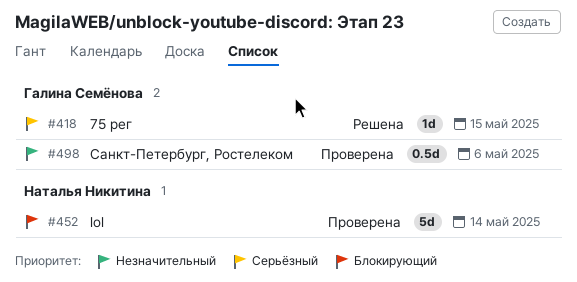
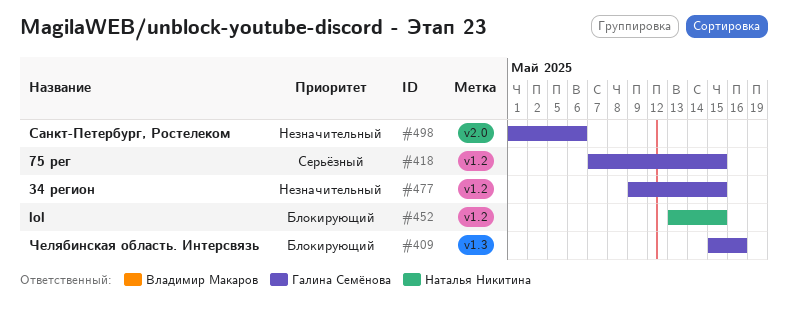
#409: none -> present
#452, due: May 14 -> May 15
#477: none -> present

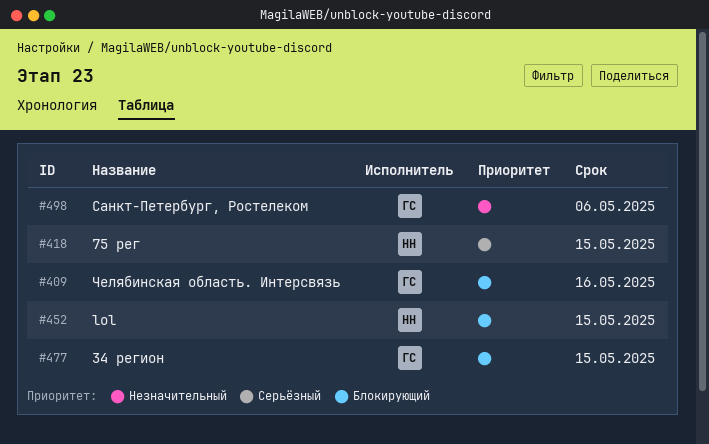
#418, owner: Галина Семёнова -> Наталья Никитина
#477, priority: Незначительный -> Блокирующий

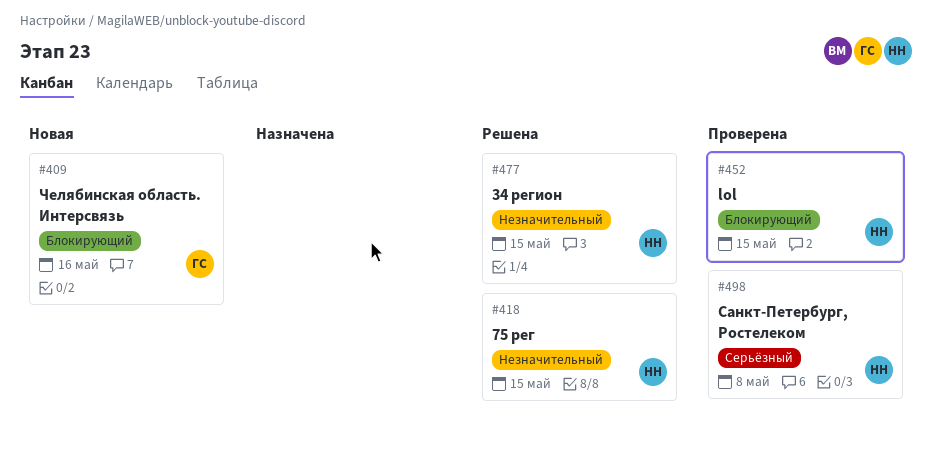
#418, priority: Серьёзный -> Незначительный
#477, owner: ГС -> НН
#477, priority: Блокирующий -> Незначительный
#498, owner: ГС -> НН
#498, priority: Незначительный -> Серьёзный
#498, due: May 6 -> May 8

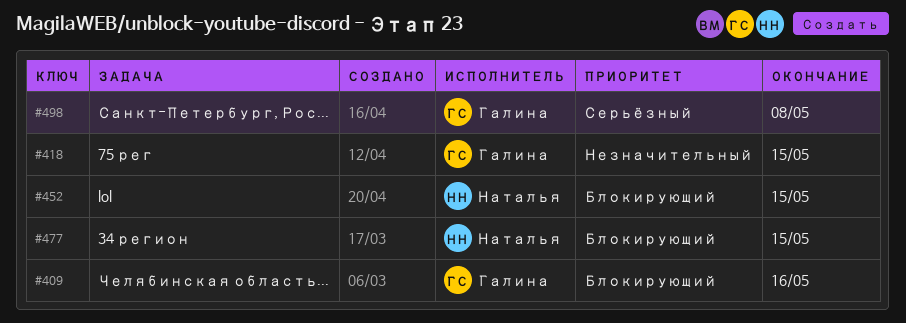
#418, owner: Наталья -> Галина
#477, priority: Незначительный -> Блокирующий
#498, owner: Наталья -> Галина

